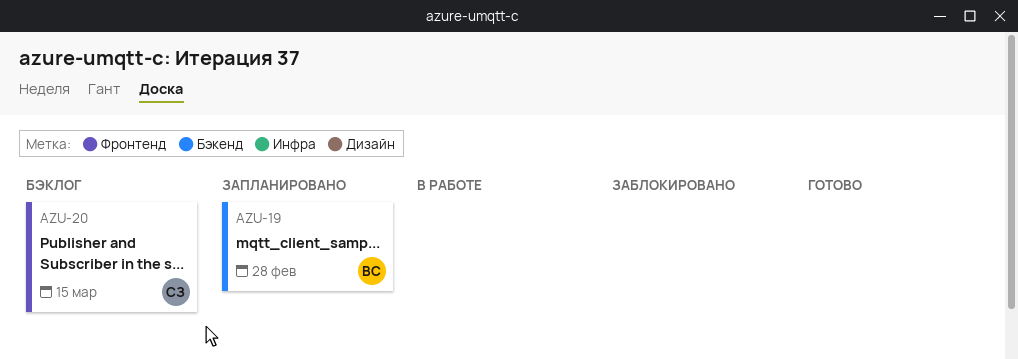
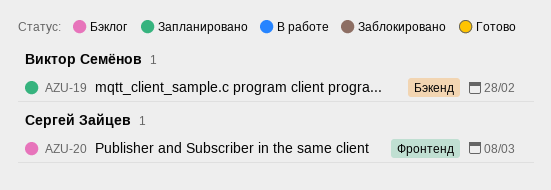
AZU-20, due: Mar 15 -> Mar 8

